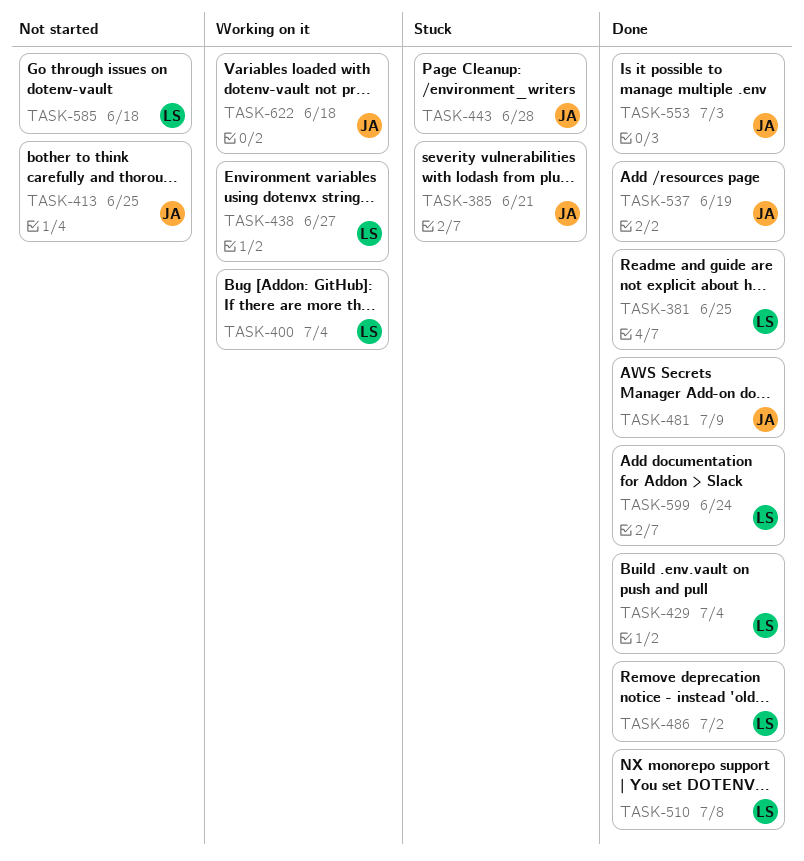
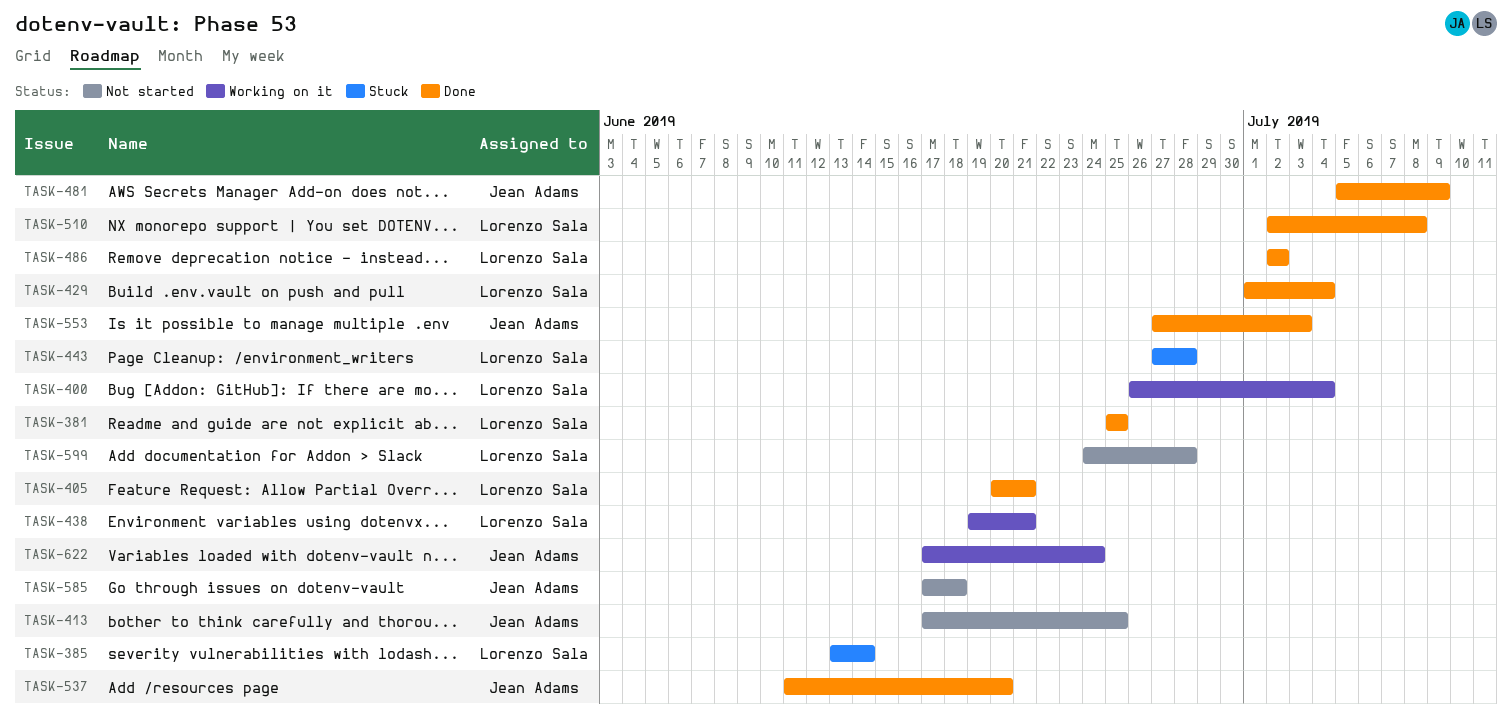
TASK-385, owner: Jean Adams -> Lorenzo Sala
TASK-385, due: Jun 21 -> Jun 14
TASK-405: none -> present
TASK-438, due: Jun 27 -> Jun 21
TASK-443, owner: Jean Adams -> Lorenzo Sala
TASK-537, due: Jun 19 -> Jun 20
TASK-585, owner: Lorenzo Sala -> Jean Adams
TASK-599, status: Done -> Not started
TASK-599, due: Jun 24 -> Jun 28
TASK-622, due: Jun 18 -> Jun 24

